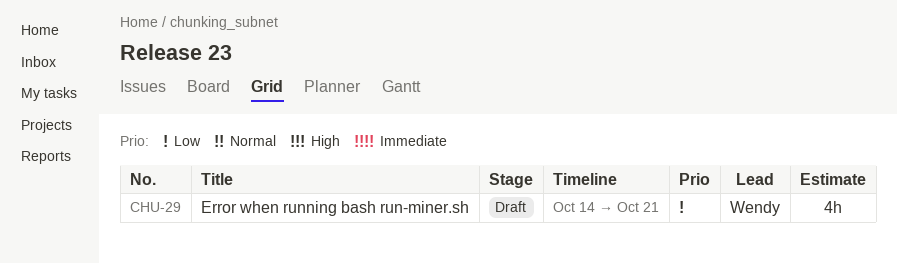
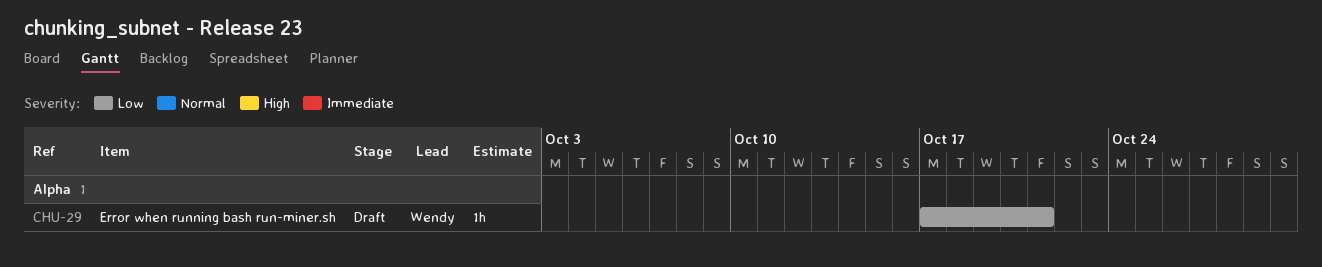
CHU-29, estimate: 4h -> 1h
CHU-29, start: Oct 14 -> Oct 17

